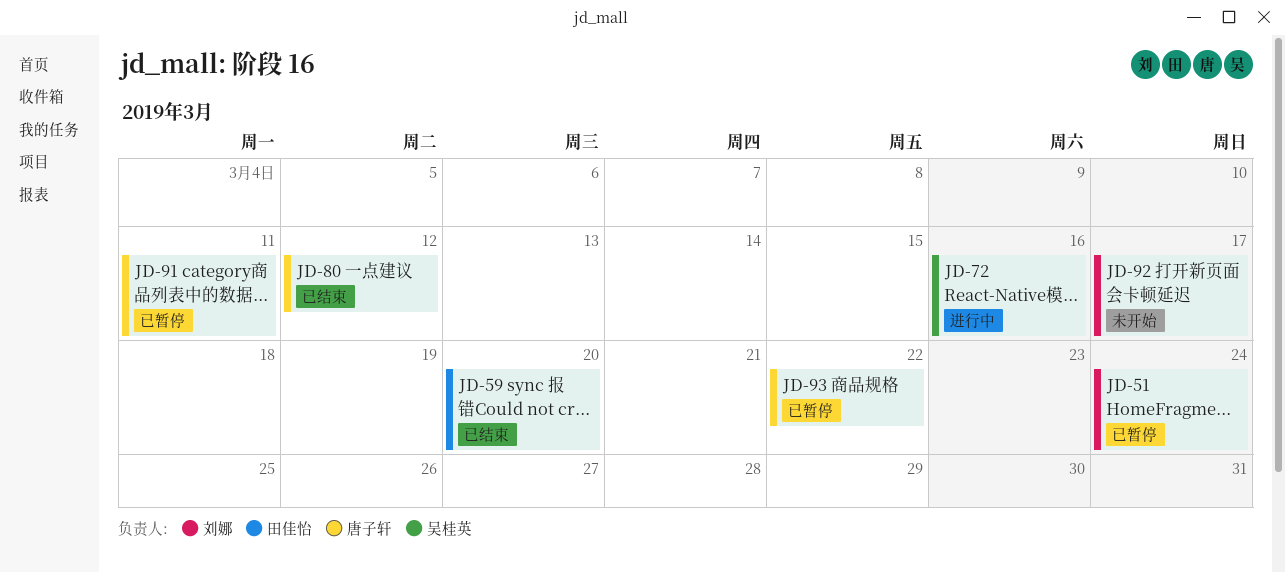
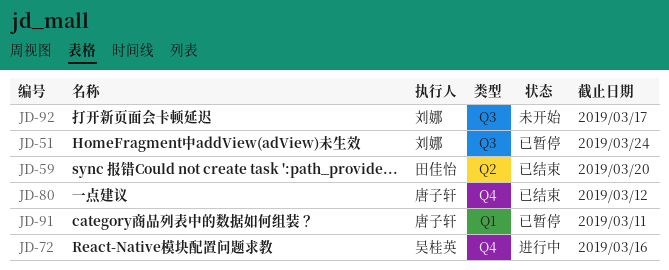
JD-93: present -> none

